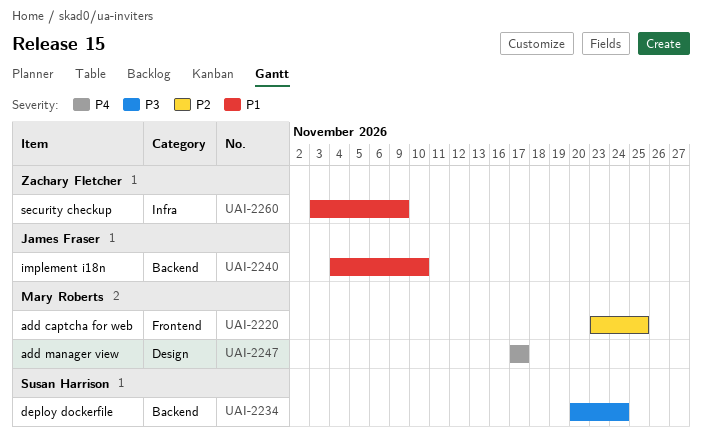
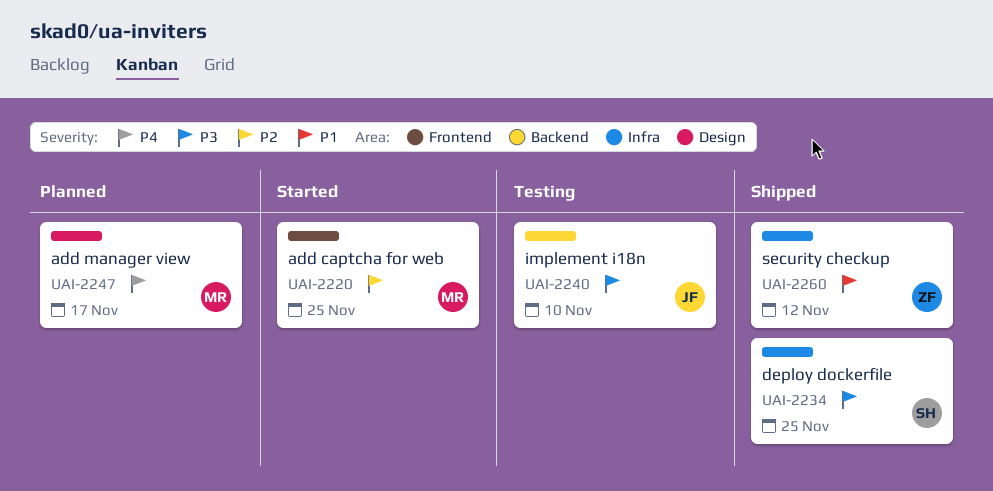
UAI-2234, label: Backend -> Infra
UAI-2234, due: Nov 24 -> Nov 25
UAI-2240, priority: P1 -> P3
UAI-2260, due: Nov 9 -> Nov 12

